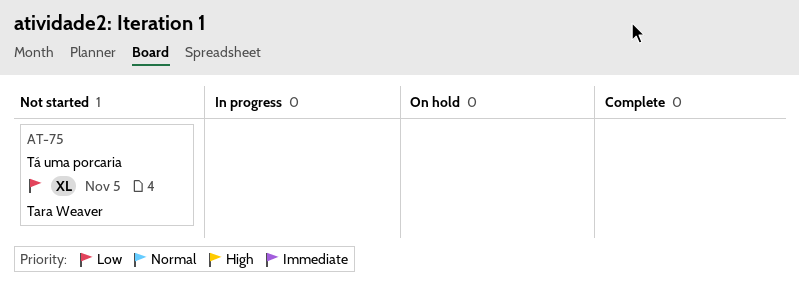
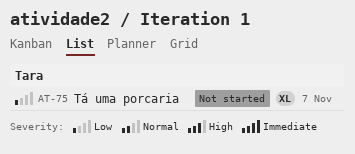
AT-75, due: Nov 5 -> Nov 7

